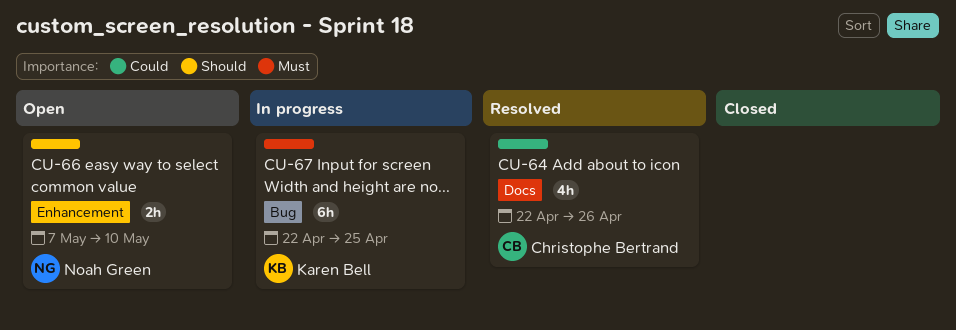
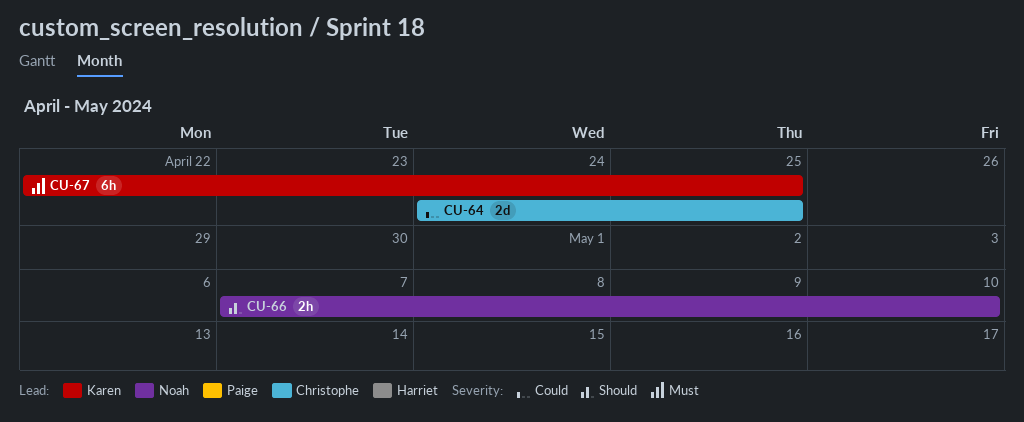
CU-64, estimate: 4h -> 2d
CU-64, start: Apr 22 -> Apr 24
CU-64, due: Apr 26 -> Apr 25

